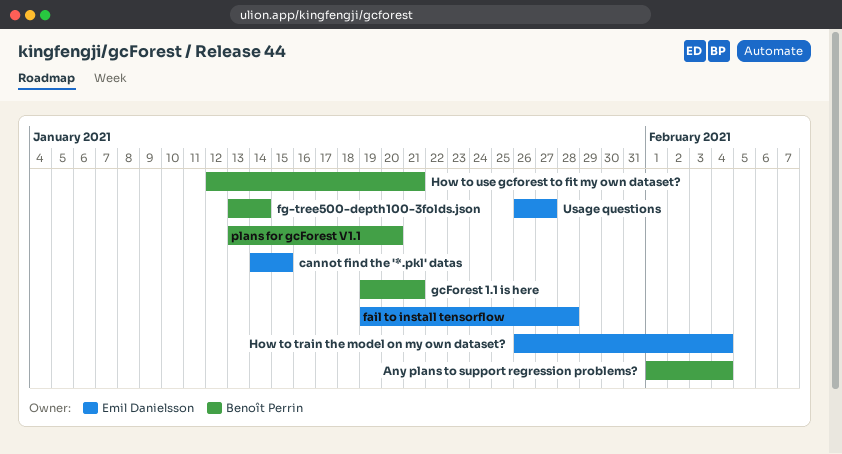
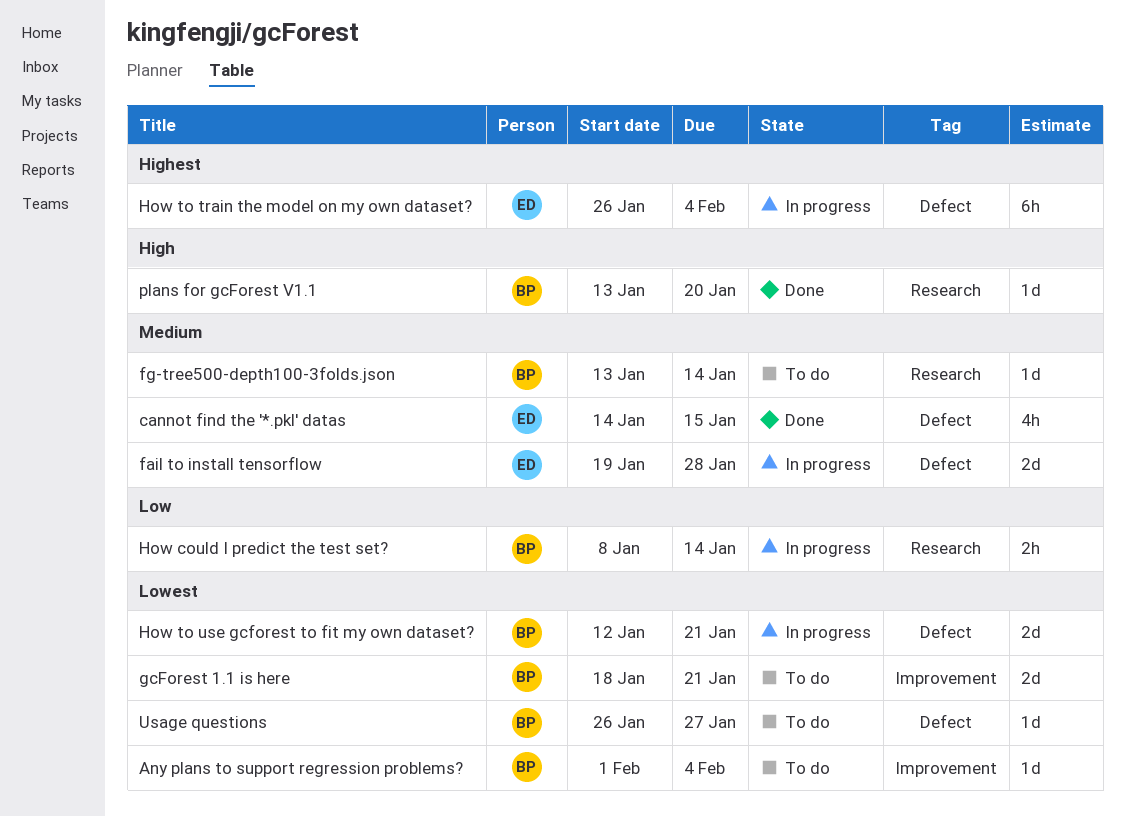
gcForest 1.1 is here, start: Jan 19 -> Jan 18
How could I predict the test set?: none -> present
Usage questions, owner: Emil Danielsson -> Benoît Perrin

